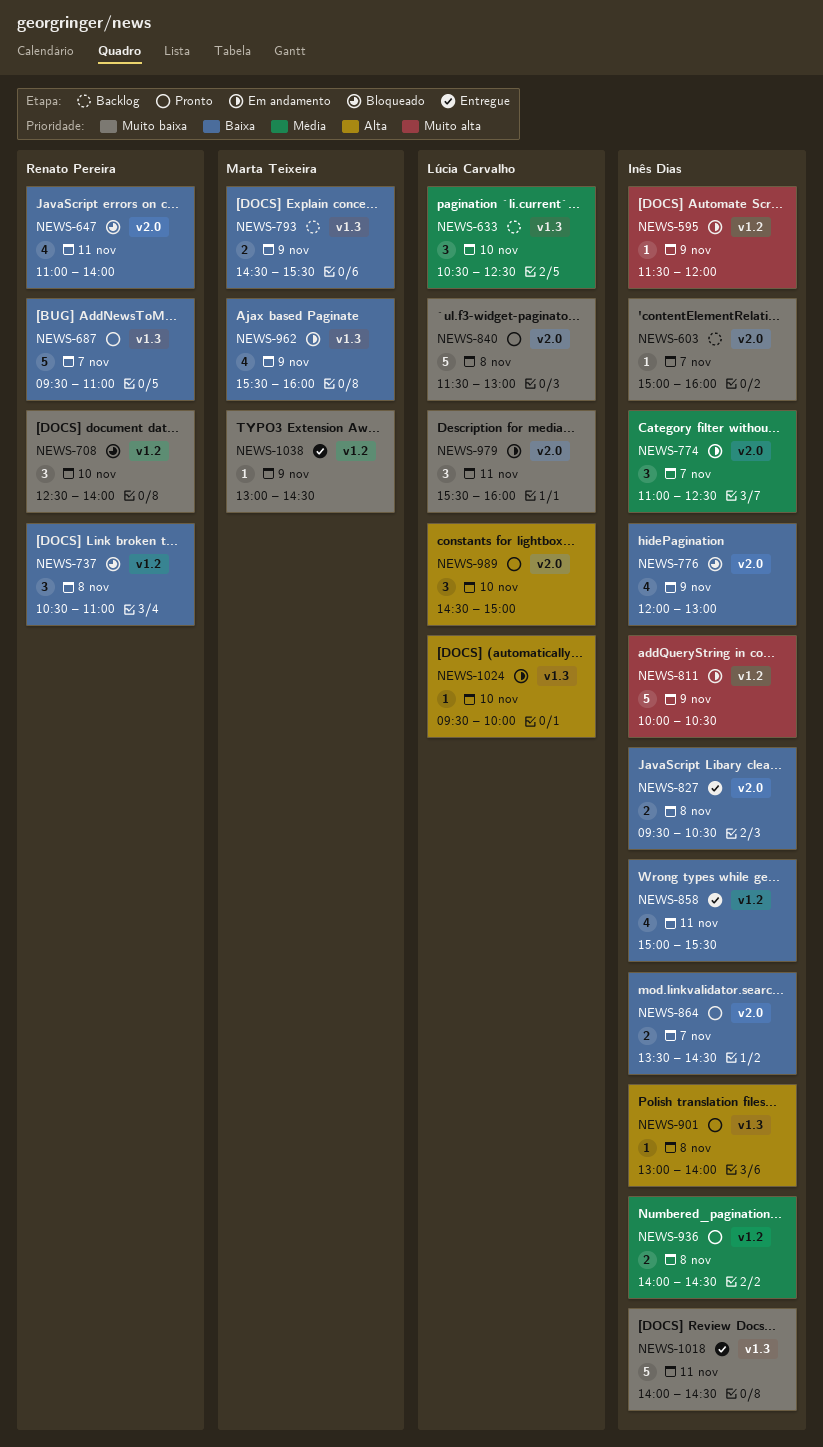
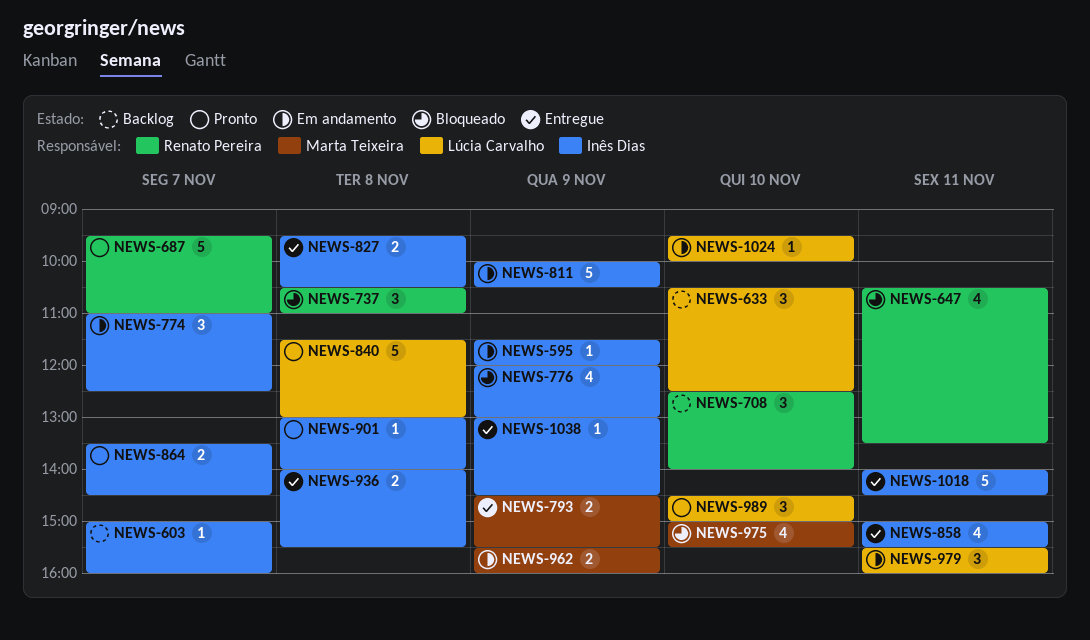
NEWS-647, begins: 11:00 -> 10:30
NEWS-647, ends: 14:00 -> 13:30
NEWS-708, status: Bloqueado -> Backlog
NEWS-793, status: Backlog -> Entregue
NEWS-936, status: Pronto -> Entregue
NEWS-936, ends: 14:30 -> 15:30
NEWS-962, estimate: 4 -> 2
NEWS-975: none -> present
NEWS-1038, owner: Marta Teixeira -> Inês Dias

